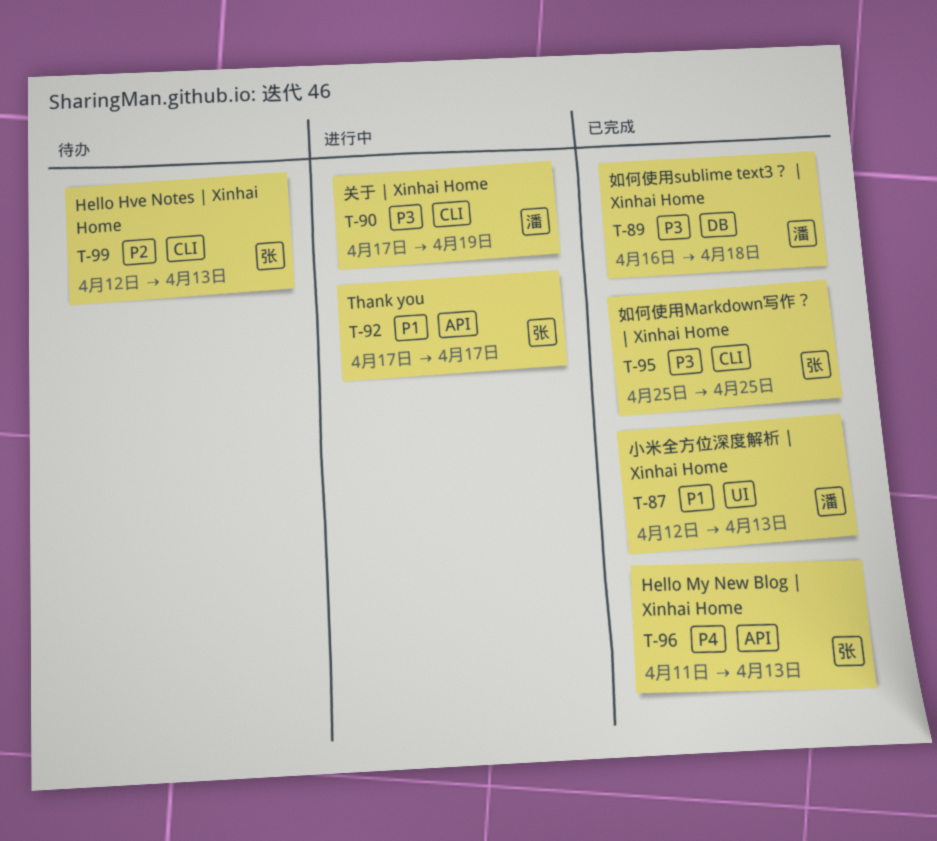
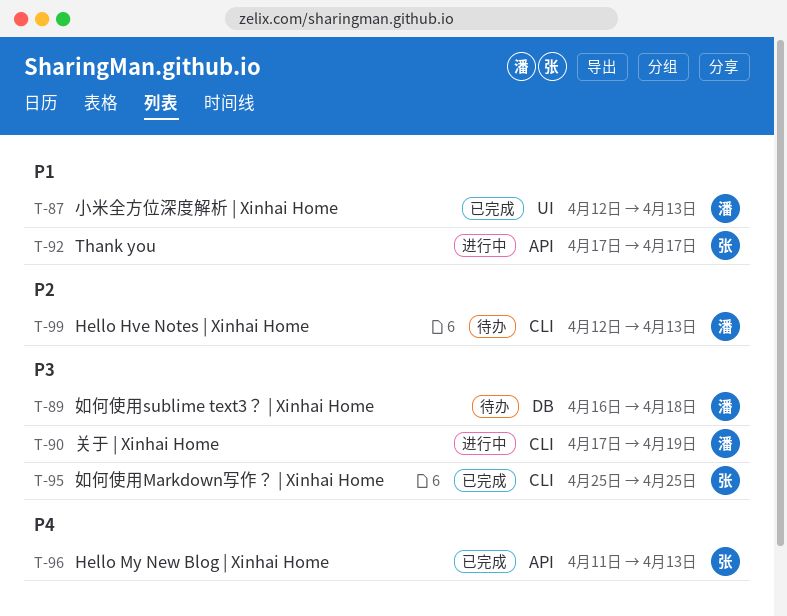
T-89, status: 已完成 -> 待办
T-99, owner: 张 -> 潘

